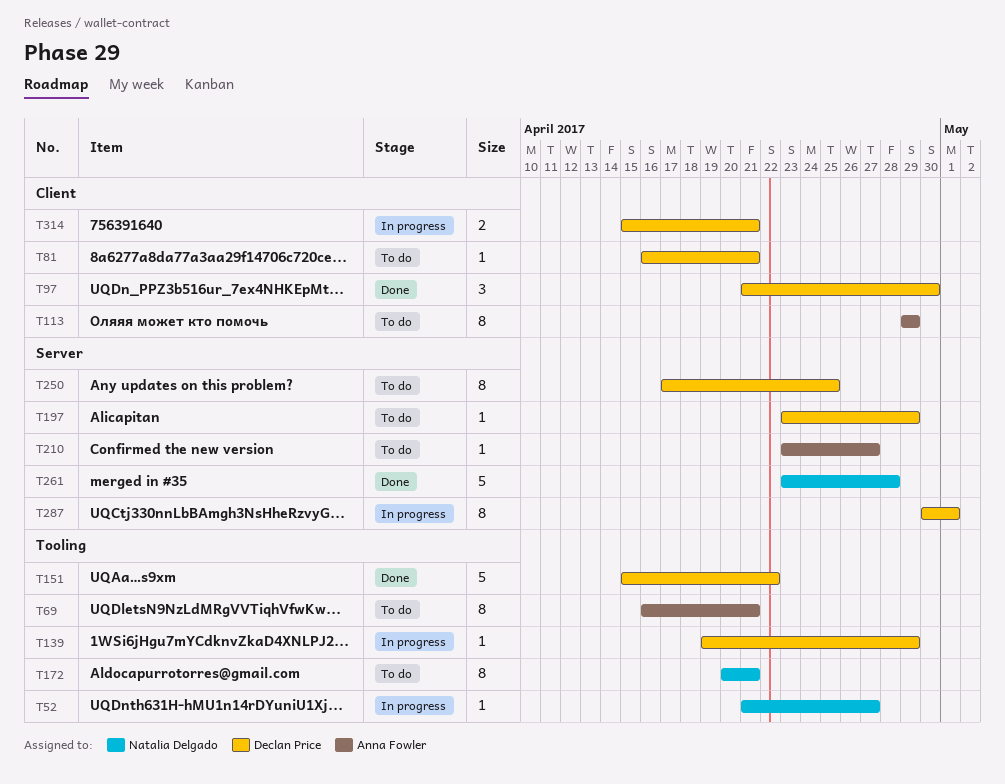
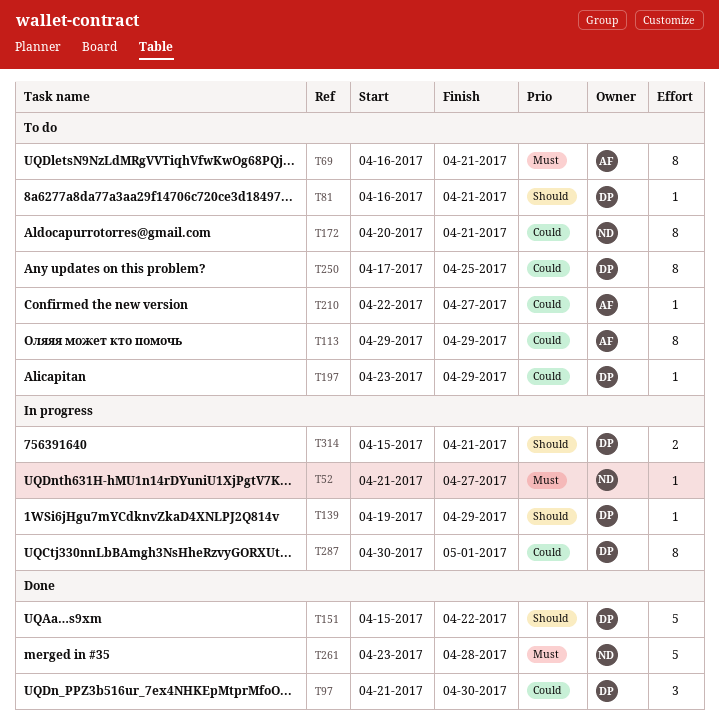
T210, start: Apr 23 -> Apr 22

